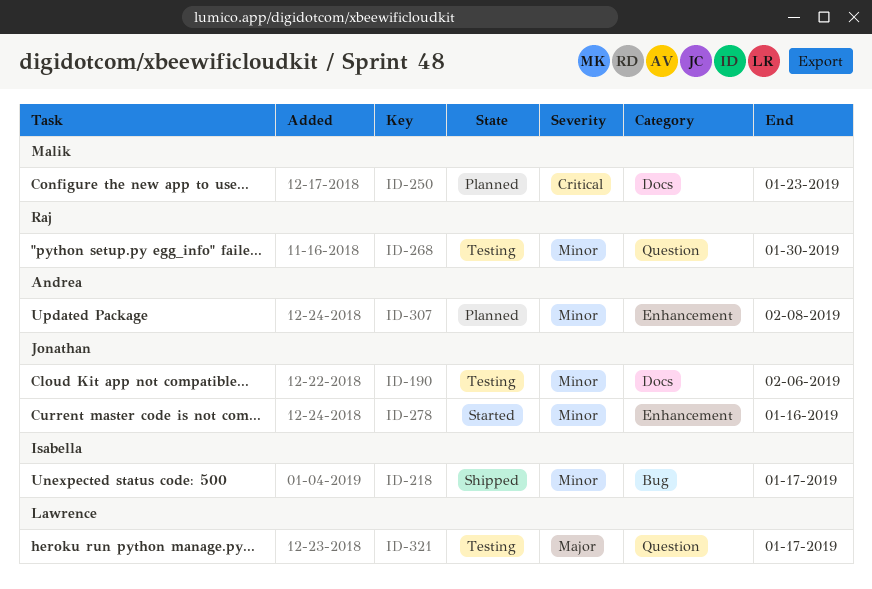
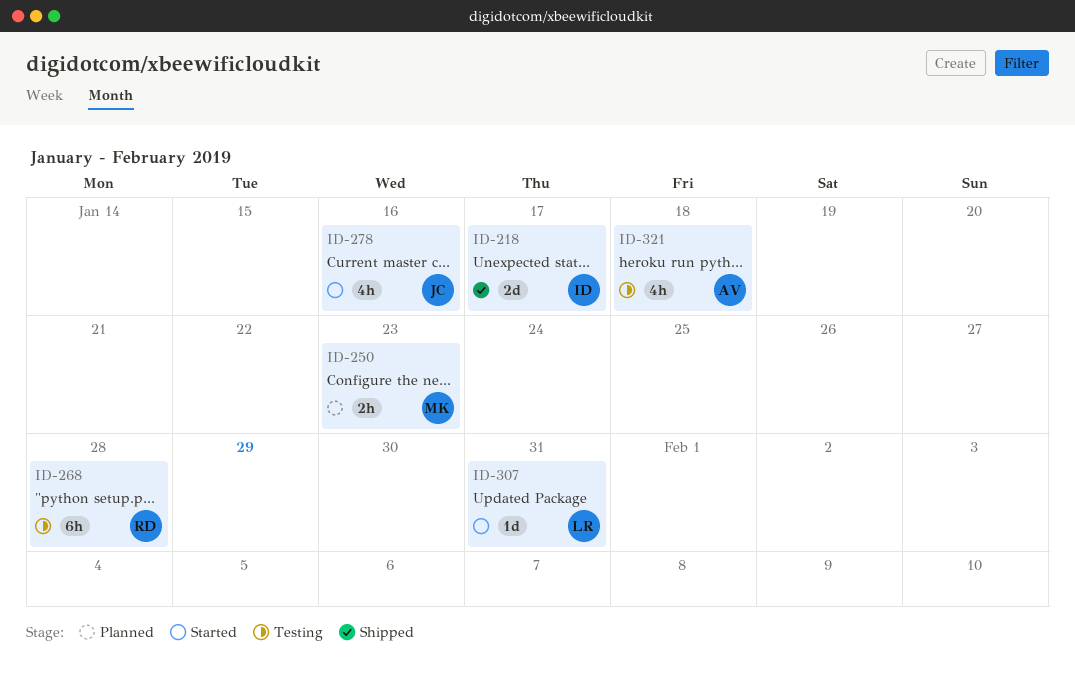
ID-190: present -> none
ID-268, due: Jan 30 -> Jan 28
ID-307, status: Planned -> Started
ID-307, owner: Andrea -> Lawrence
ID-307, due: Feb 8 -> Jan 31
ID-321, owner: Lawrence -> Andrea
ID-321, due: Jan 17 -> Jan 18

